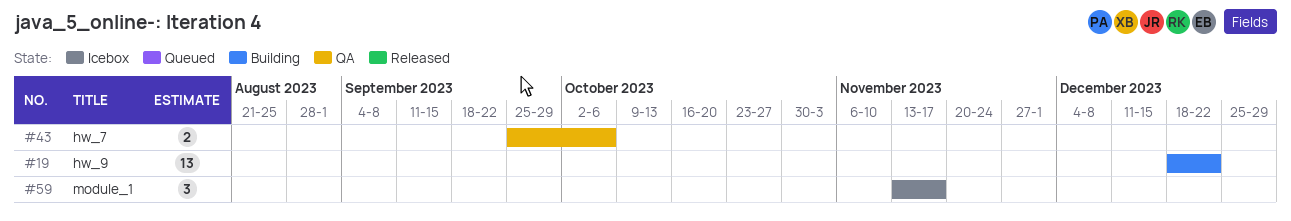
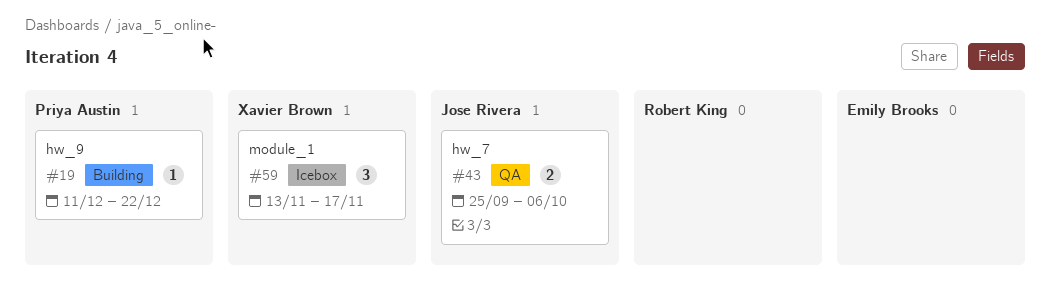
#19, estimate: 13 -> 1
#19, start: Dec 18 -> Dec 11

